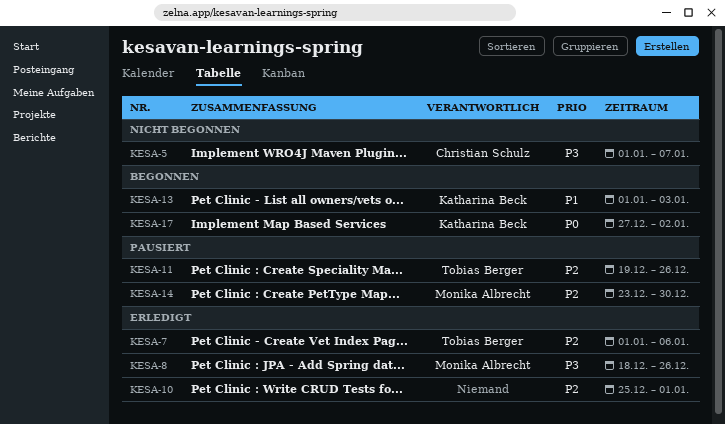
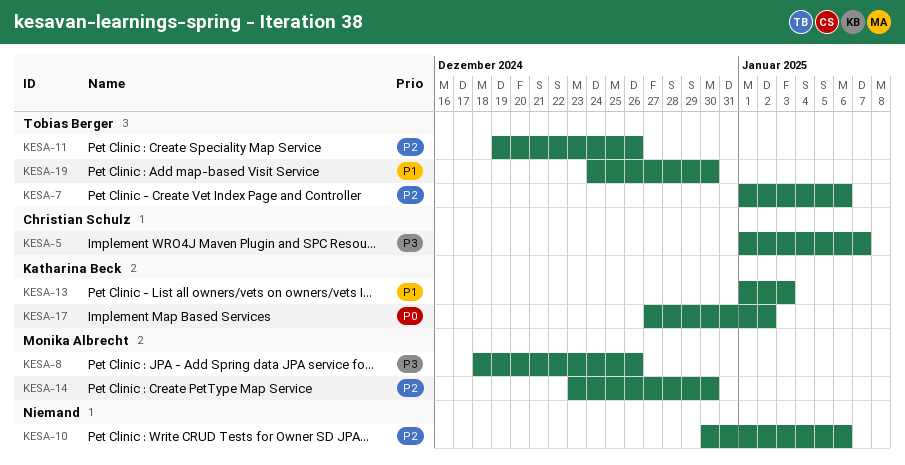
KESA-10, start: Dec 25 -> Dec 30
KESA-10, due: Jan 1 -> Jan 6
KESA-19: none -> present

